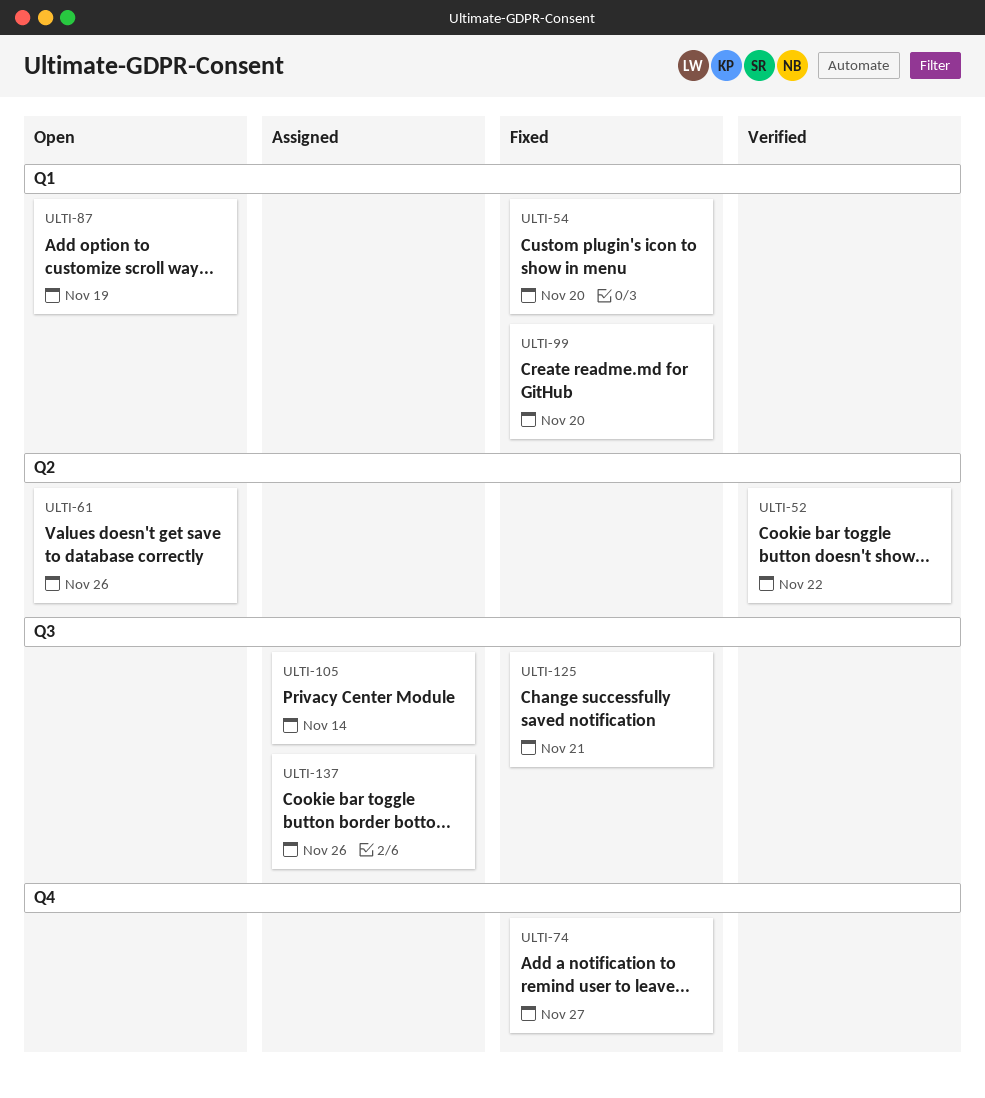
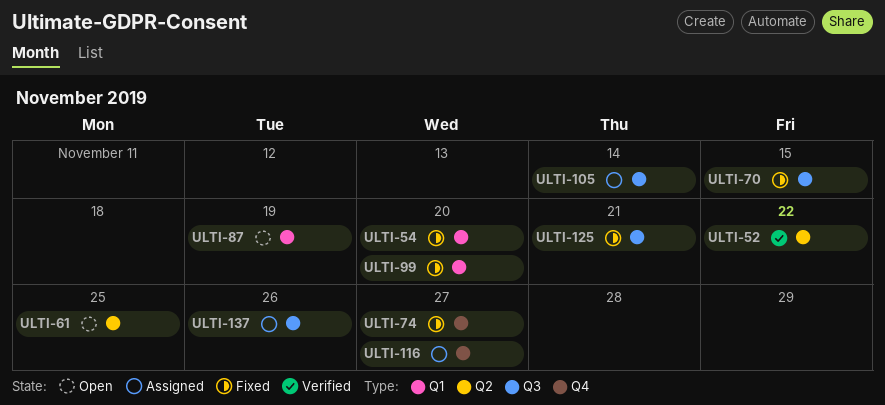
ULTI-61, due: Nov 26 -> Nov 25
ULTI-70: none -> present
ULTI-116: none -> present

